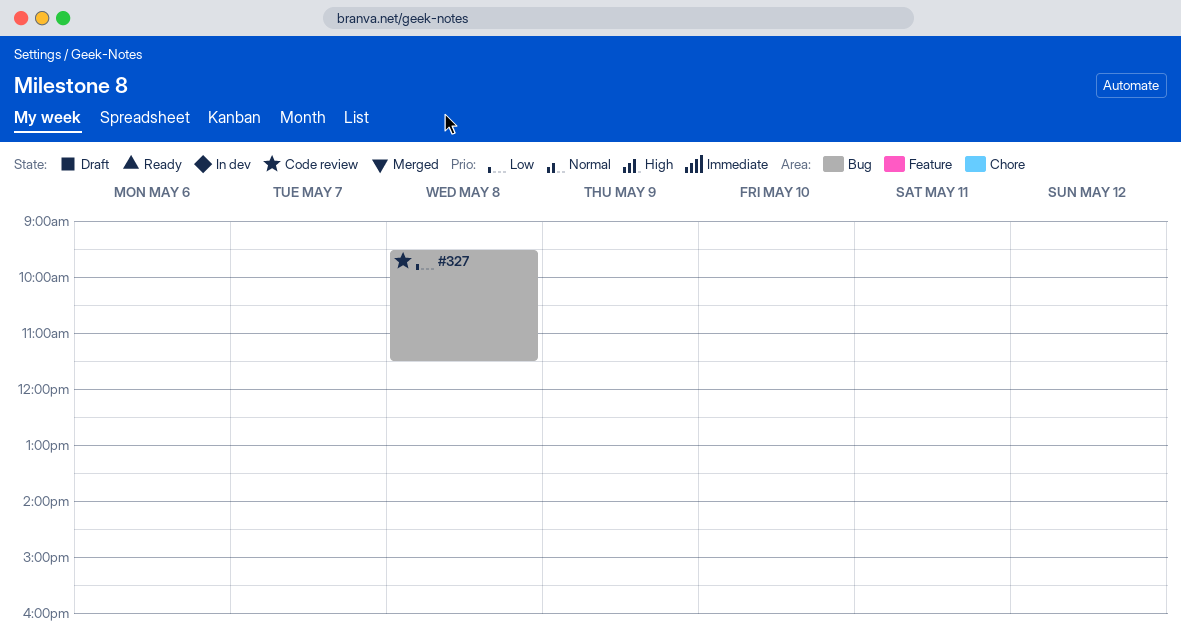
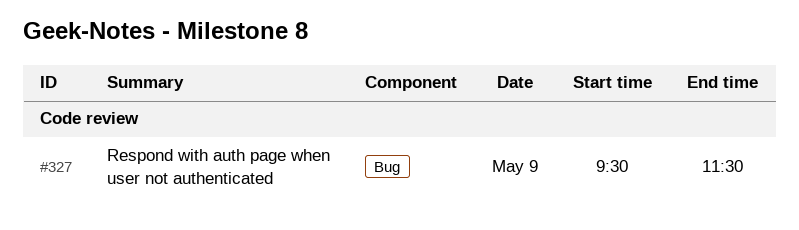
#327, day: May 8 -> May 9

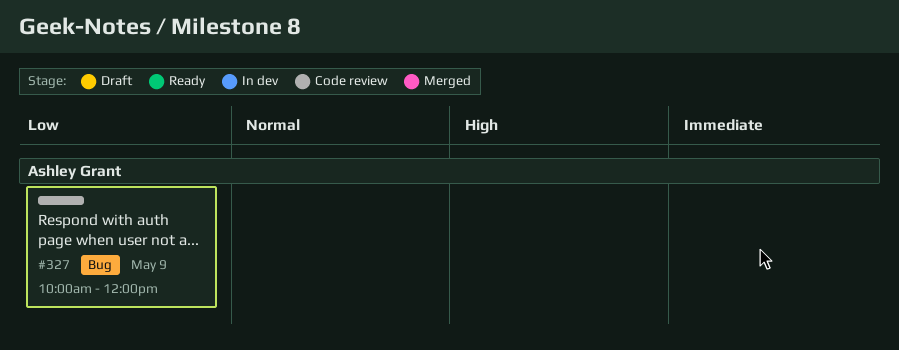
#327, begins: 09:30 -> 10:00
#327, ends: 11:30 -> 12:00

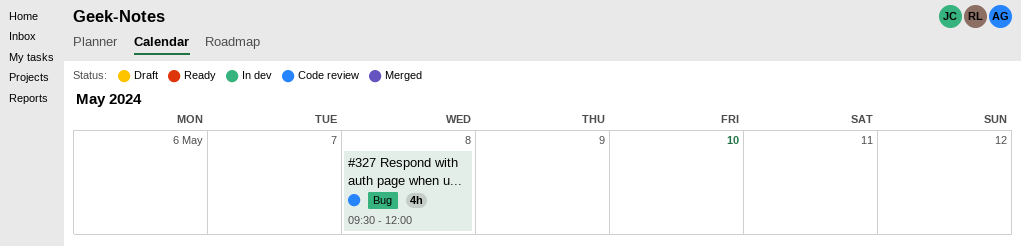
#327, day: May 9 -> May 8
#327, begins: 10:00 -> 09:30

